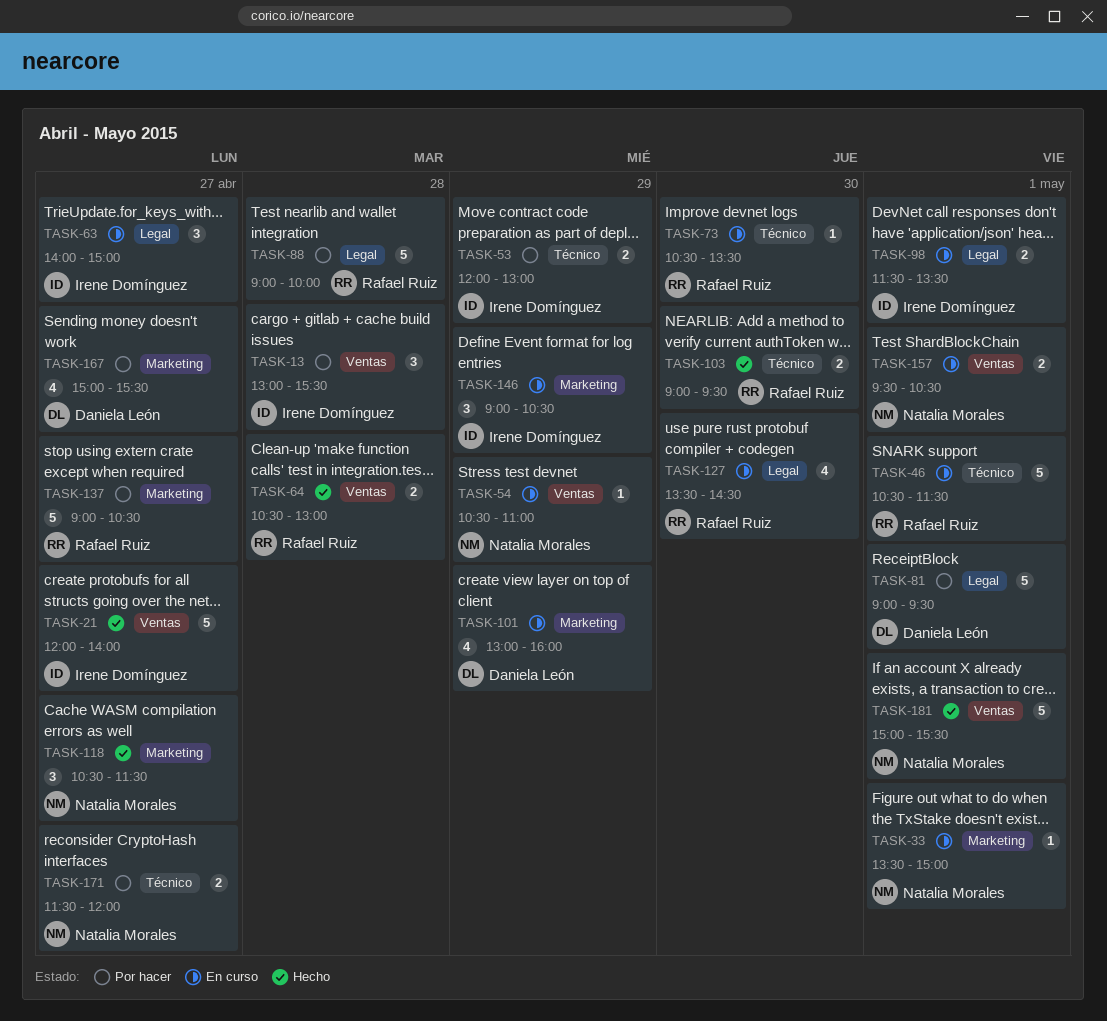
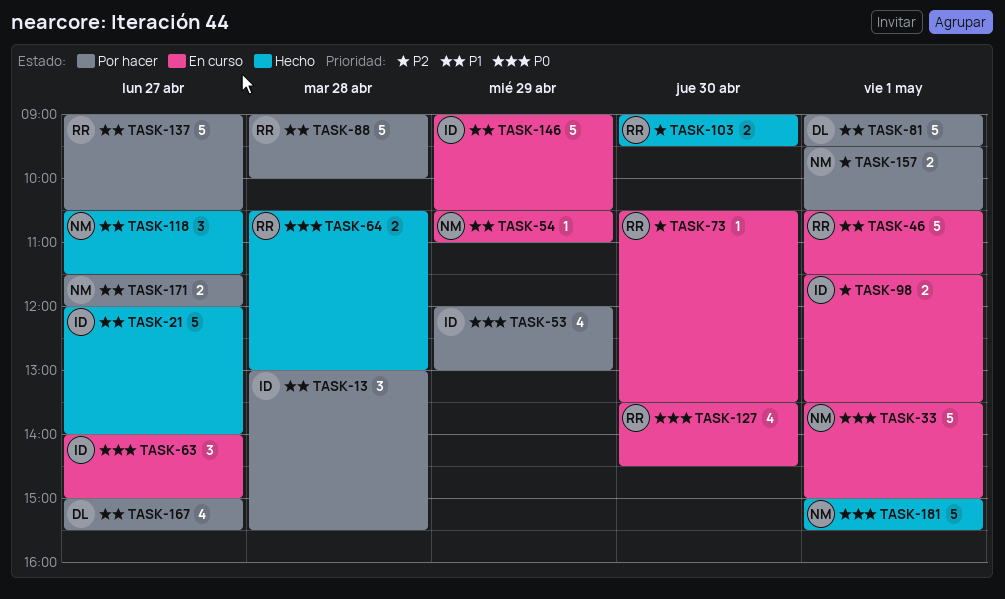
TASK-33, estimate: 1 -> 5
TASK-53, estimate: 2 -> 4
TASK-101: present -> none
TASK-146, estimate: 3 -> 5
TASK-157, status: En curso -> Por hacer

